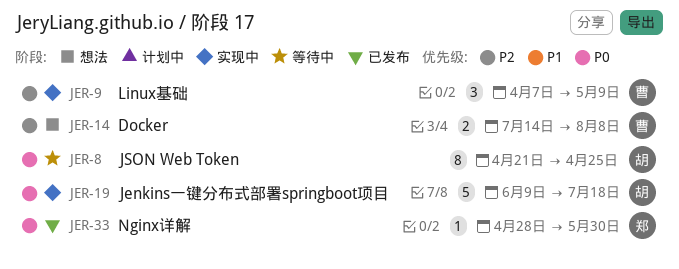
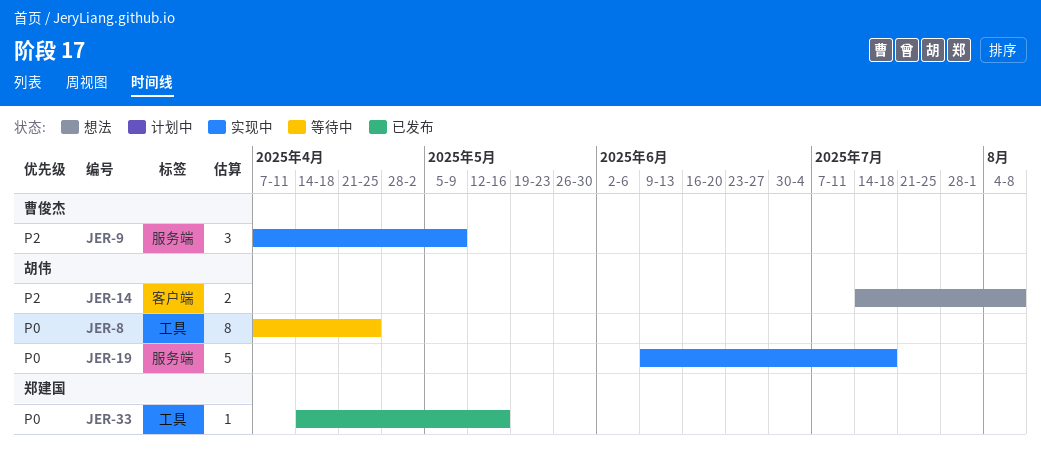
JER-8, start: Apr 21 -> Apr 7
JER-14, owner: 曹俊杰 -> 胡伟
JER-33, start: Apr 28 -> Apr 14
JER-33, due: May 30 -> May 16

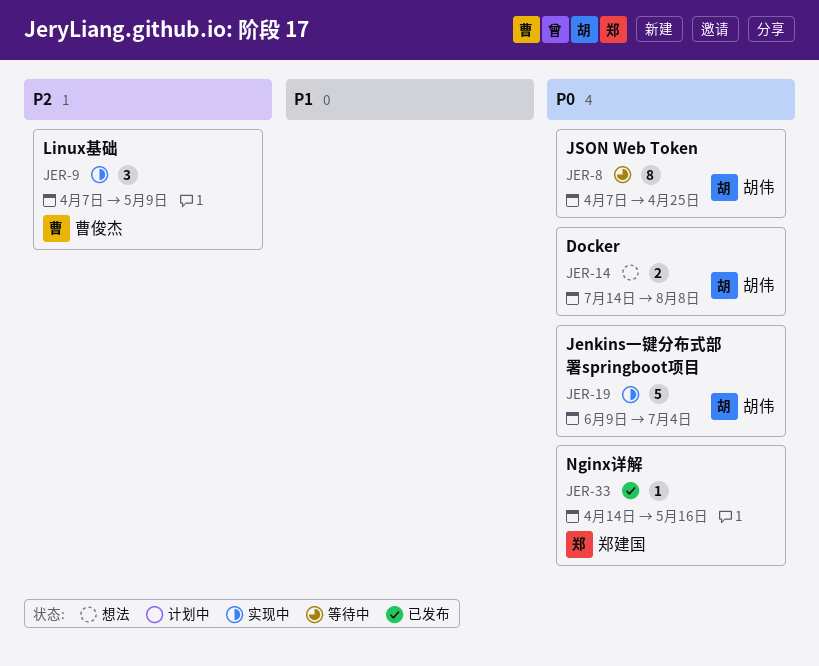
JER-14, priority: P2 -> P0
JER-19, due: Jul 18 -> Jul 4

